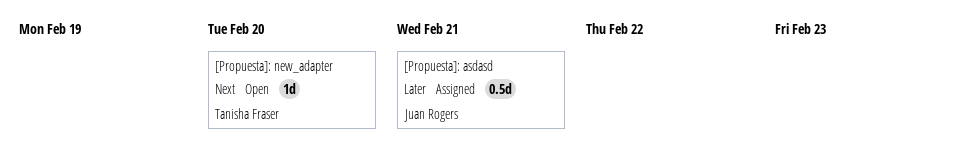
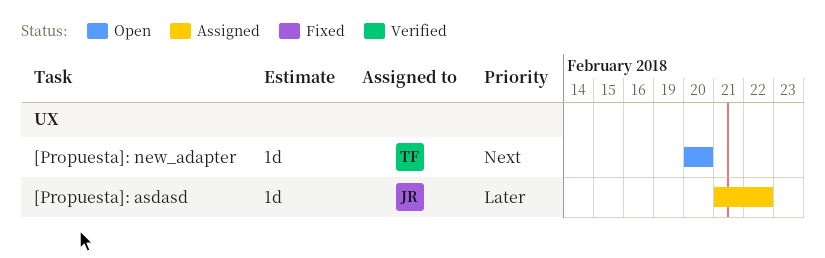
[Propuesta]: asdasd, estimate: 0.5d -> 1d
[Propuesta]: asdasd, due: Feb 21 -> Feb 22

